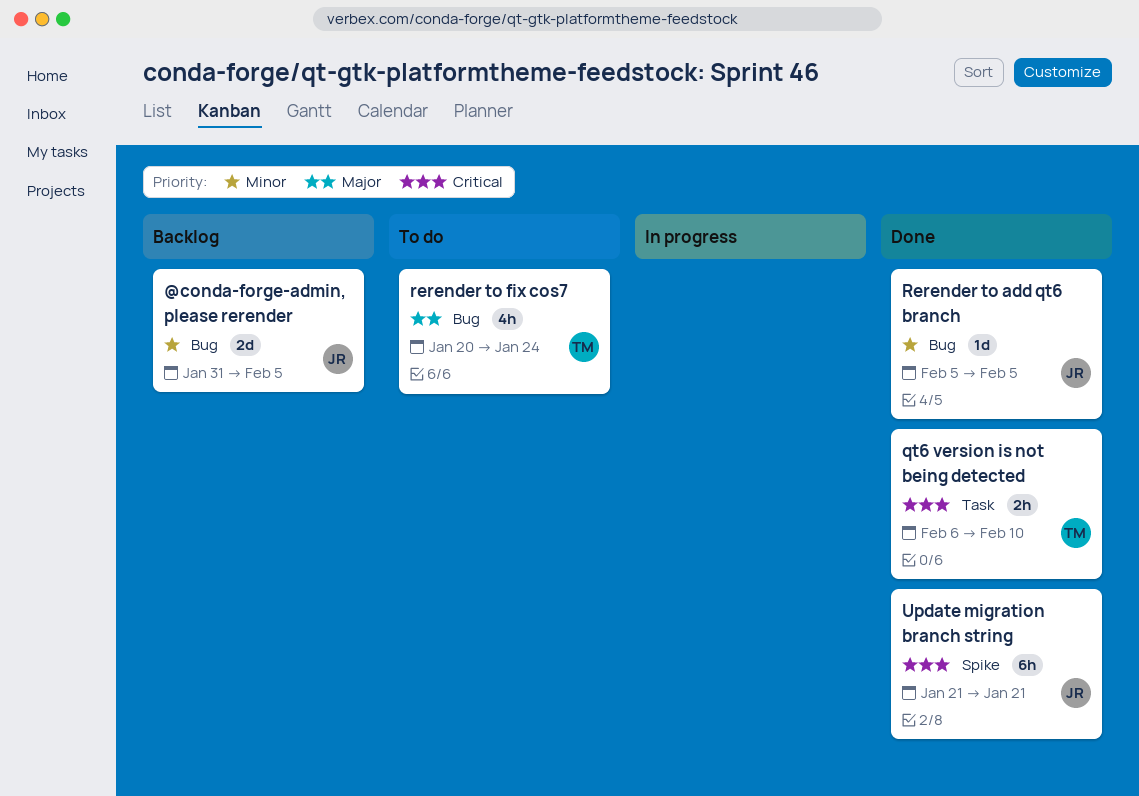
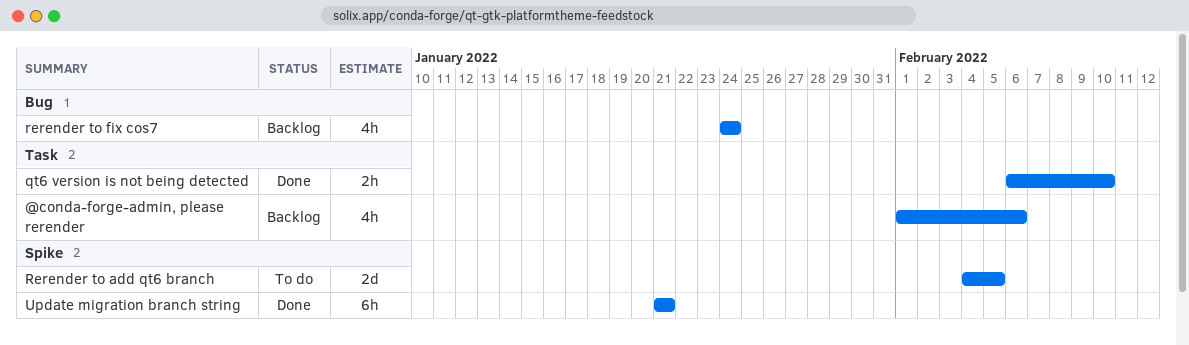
@conda-forge-admin, please rerender, label: Bug -> Task
@conda-forge-admin, please rerender, estimate: 2d -> 4h
@conda-forge-admin, please rerender, start: Jan 31 -> Feb 1
@conda-forge-admin, please rerender, due: Feb 5 -> Feb 6
Rerender to add qt6 branch, status: Done -> To do
Rerender to add qt6 branch, label: Bug -> Spike
Rerender to add qt6 branch, estimate: 1d -> 2d
Rerender to add qt6 branch, start: Feb 5 -> Feb 4
rerender to fix cos7, status: To do -> Backlog
rerender to fix cos7, start: Jan 20 -> Jan 24

